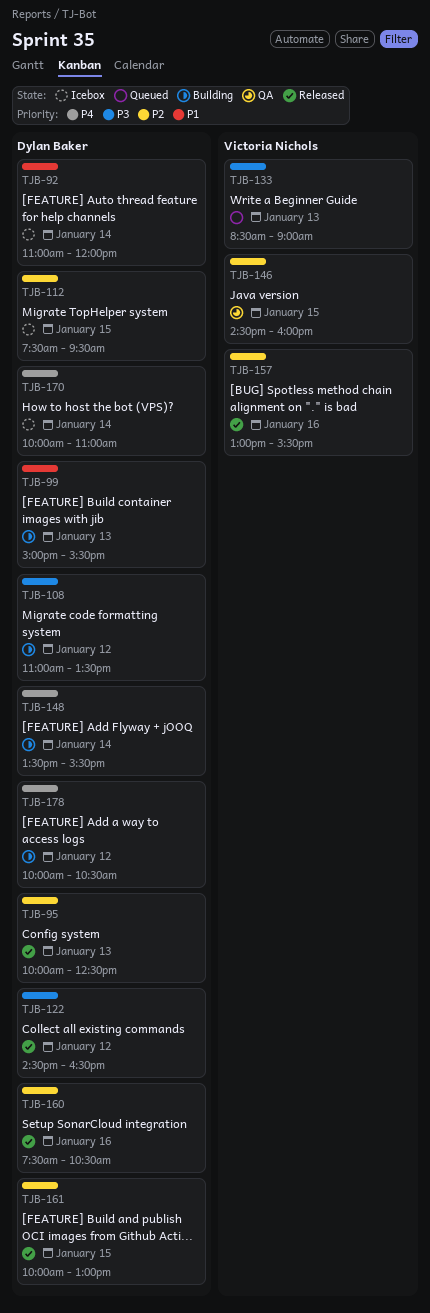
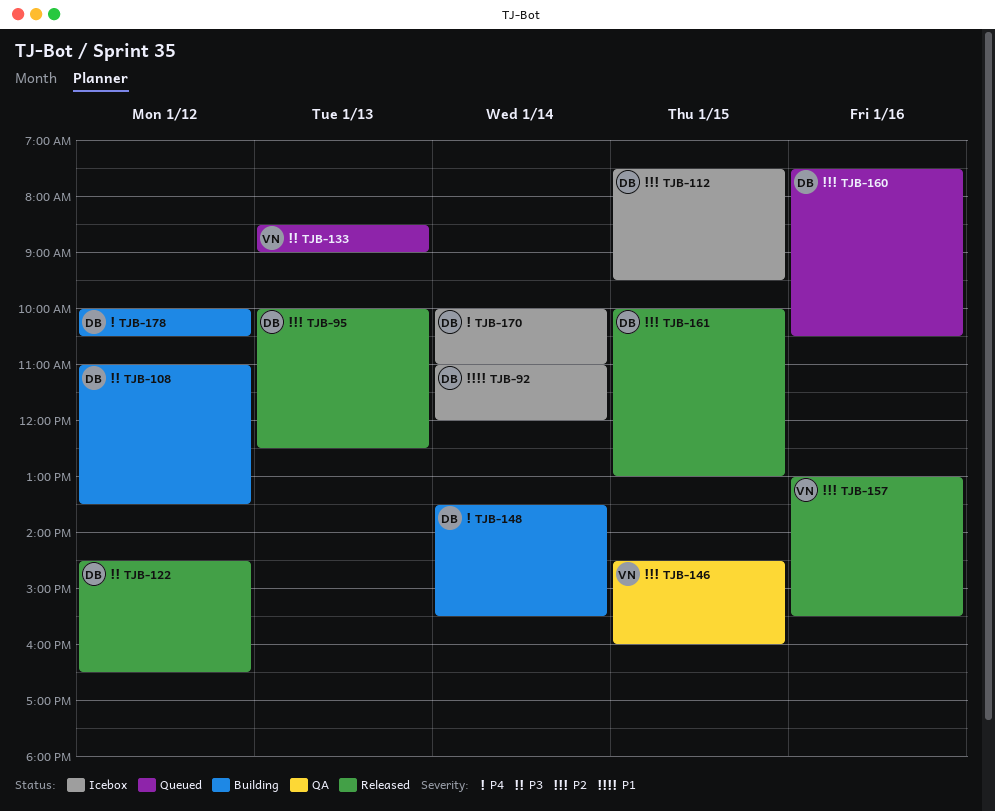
TJB-99: present -> none
TJB-160, status: Released -> Queued

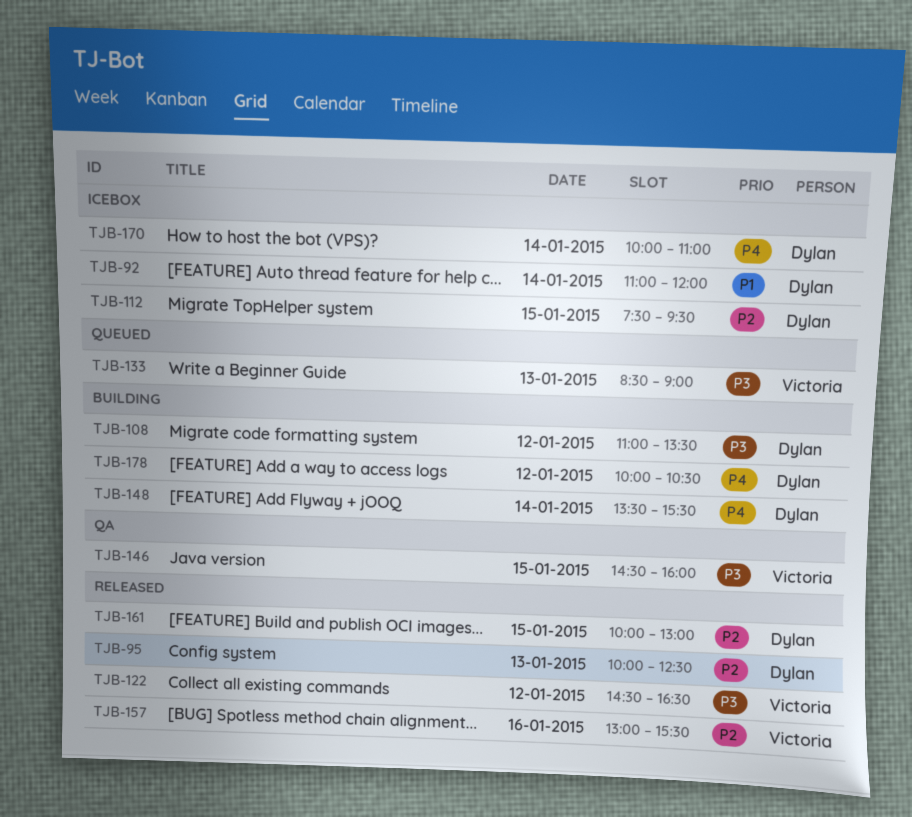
TJB-122, owner: Dylan -> Victoria
TJB-146, priority: P2 -> P3
TJB-160: present -> none

